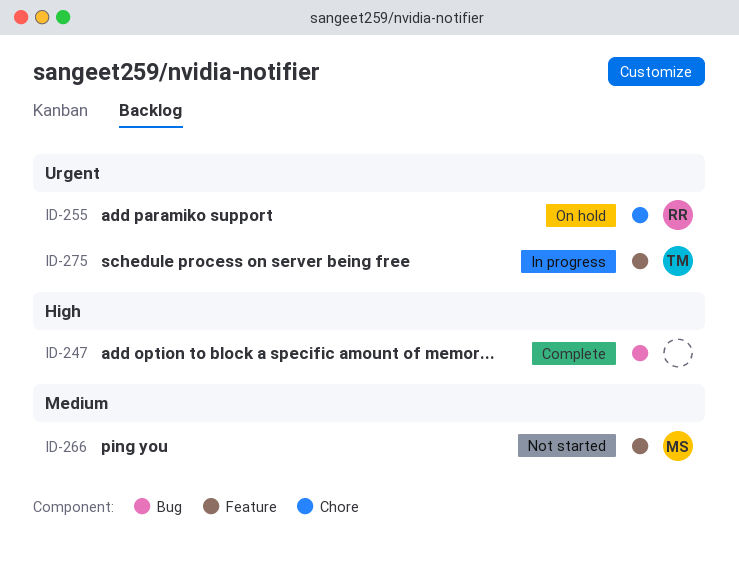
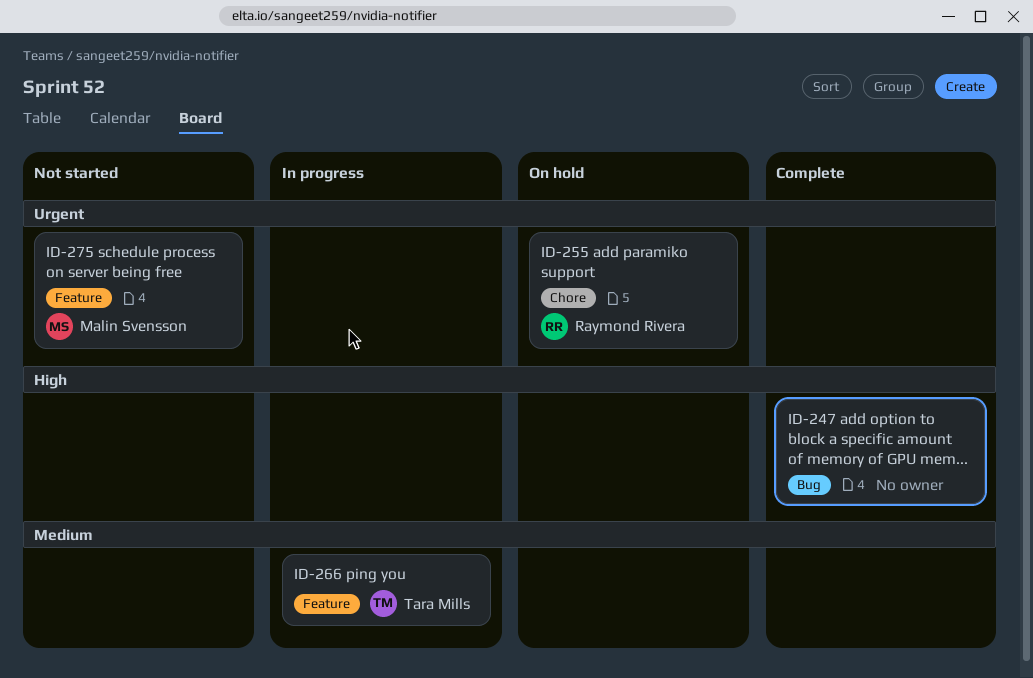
ID-266, status: Not started -> In progress
ID-266, owner: Malin Svensson -> Tara Mills
ID-275, status: In progress -> Not started
ID-275, owner: Tara Mills -> Malin Svensson

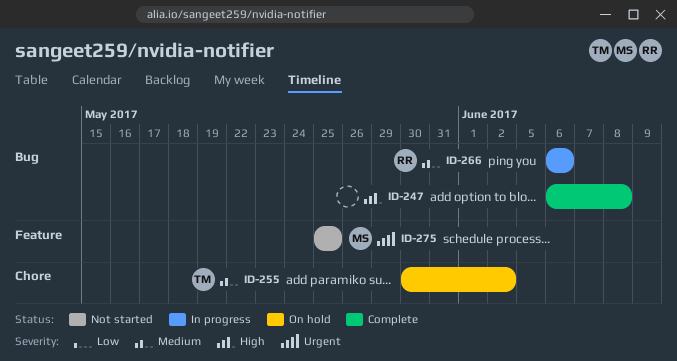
ID-255, owner: Raymond Rivera -> Tara Mills
ID-255, priority: Urgent -> Medium
ID-266, owner: Tara Mills -> Raymond Rivera
ID-266, label: Feature -> Bug

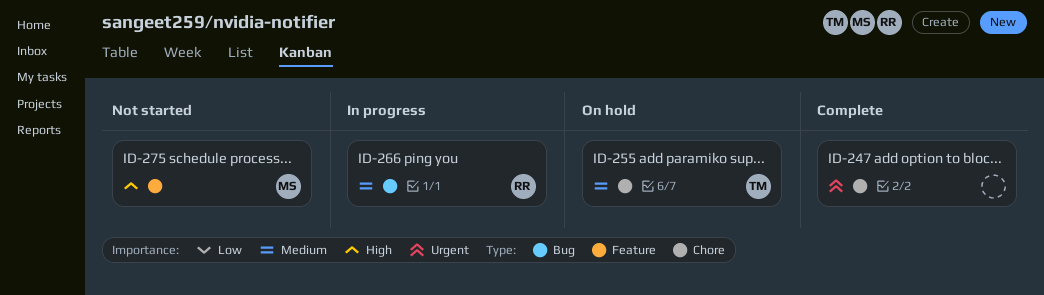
ID-247, priority: High -> Urgent
ID-247, label: Bug -> Chore
ID-275, priority: Urgent -> High

